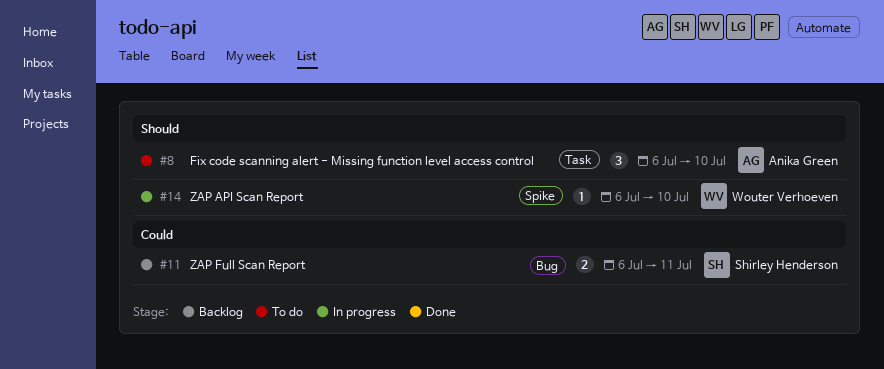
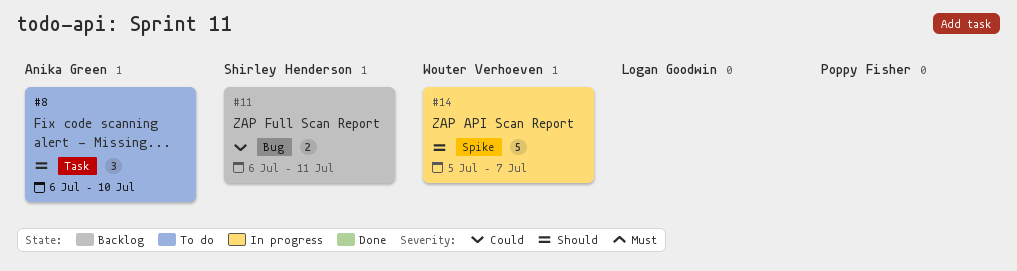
#14, estimate: 1 -> 5
#14, start: Jul 6 -> Jul 5
#14, due: Jul 10 -> Jul 7

